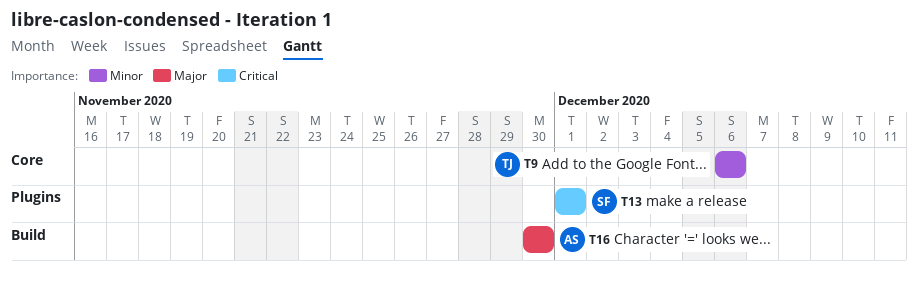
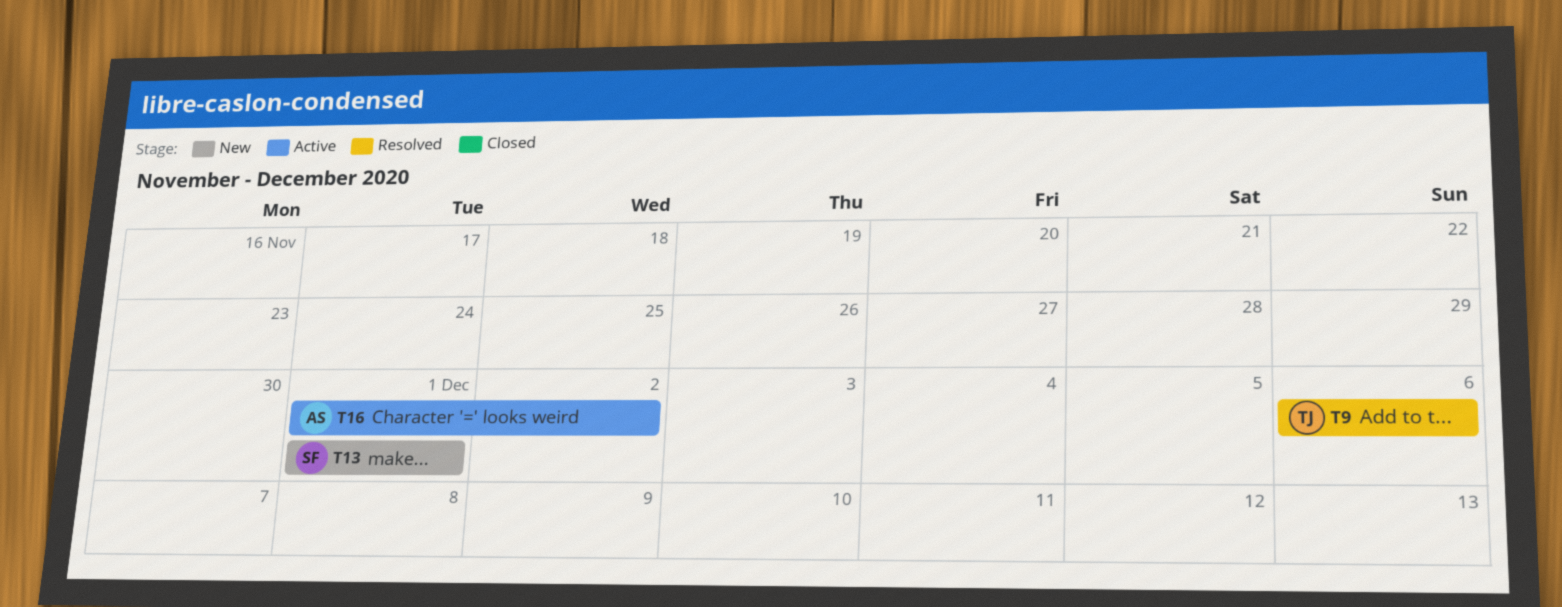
T16, start: Nov 30 -> Dec 1
T16, due: Nov 30 -> Dec 2

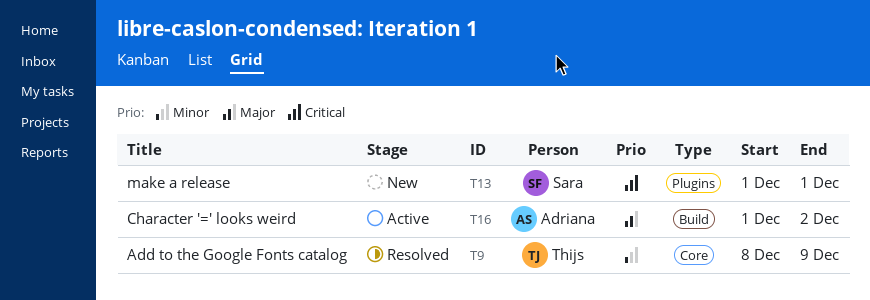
T9, start: Dec 6 -> Dec 8
T9, due: Dec 6 -> Dec 9

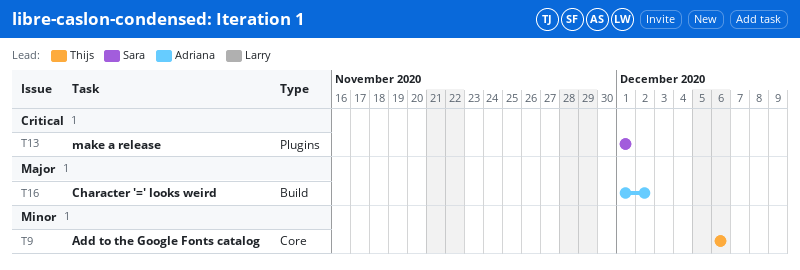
T9, start: Dec 8 -> Dec 6
T9, due: Dec 9 -> Dec 6

